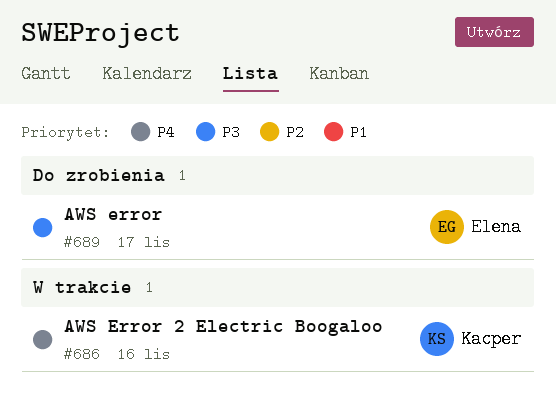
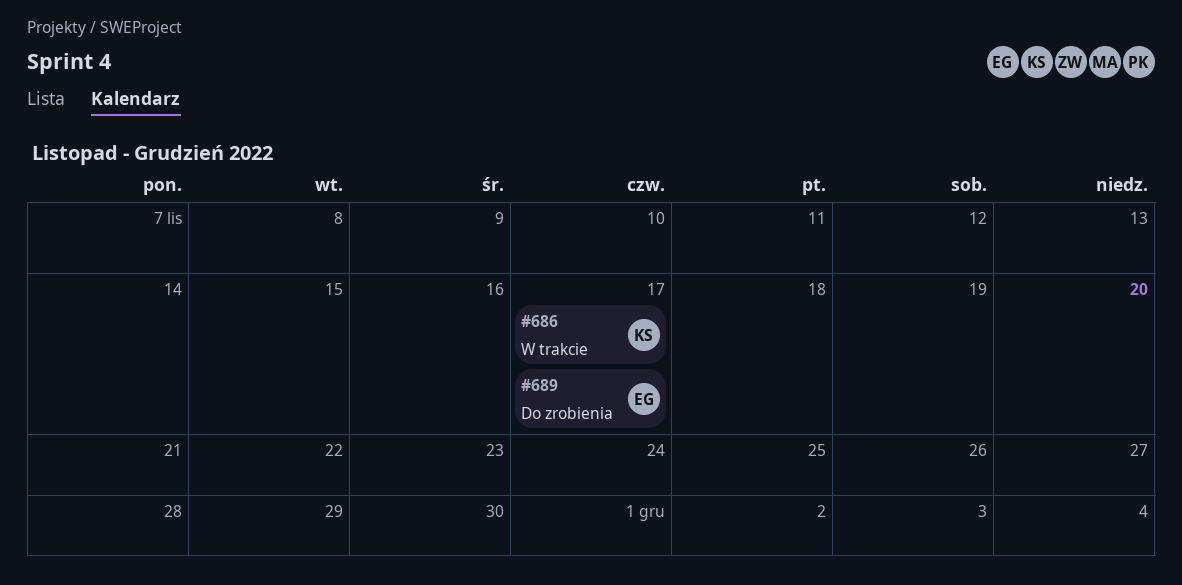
#686, due: Nov 16 -> Nov 17

